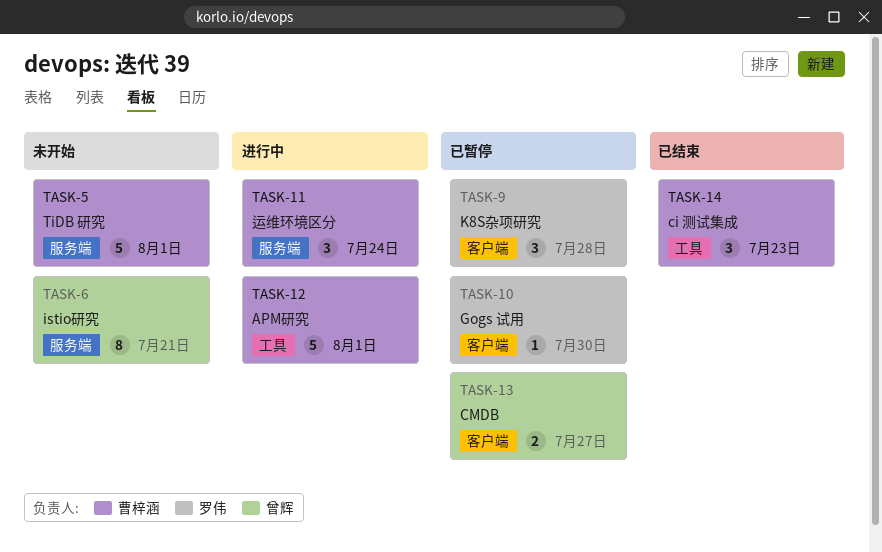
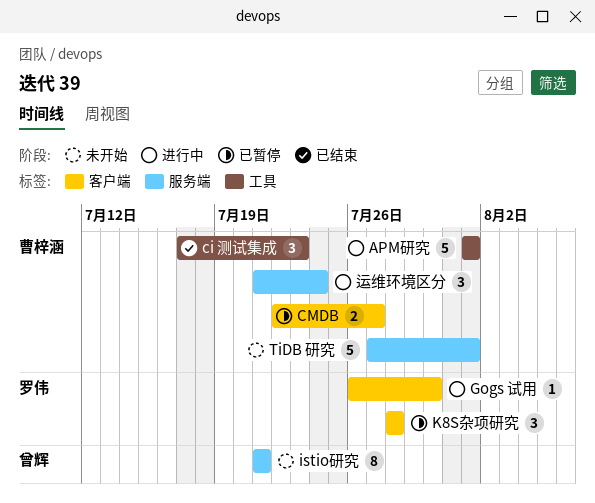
CMDB, owner: 曾辉 -> 曹梓涵
Gogs 试用, status: 已暂停 -> 进行中

